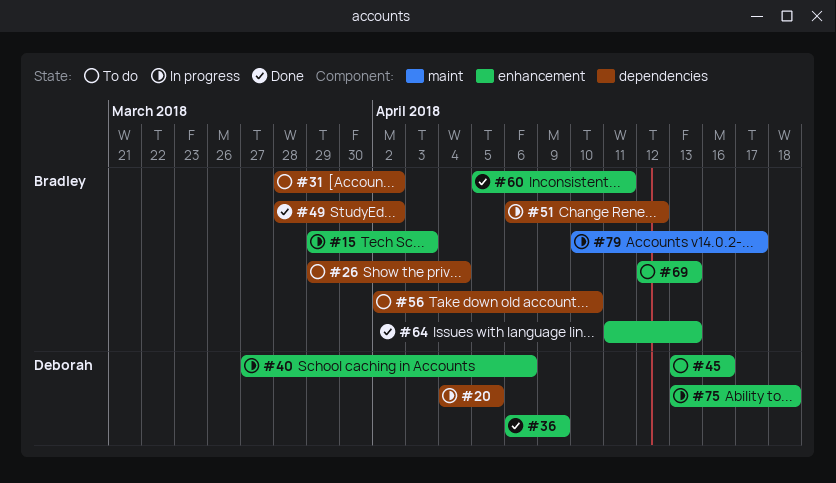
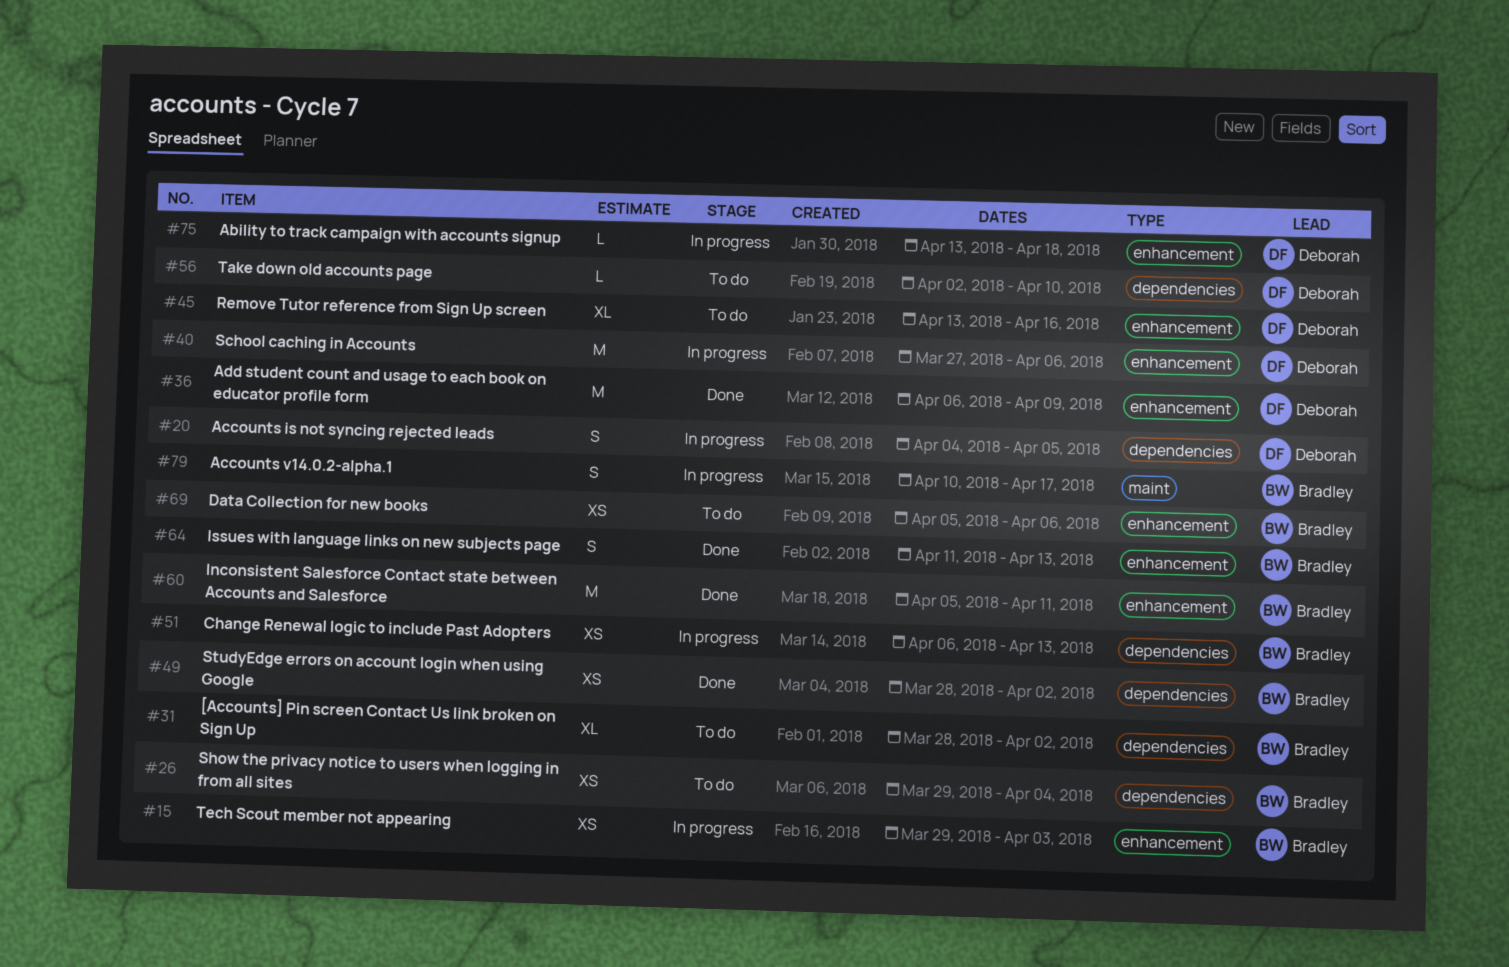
#51, due: Apr 12 -> Apr 13
#56, owner: Bradley -> Deborah
#69, start: Apr 12 -> Apr 5
#69, due: Apr 13 -> Apr 6

